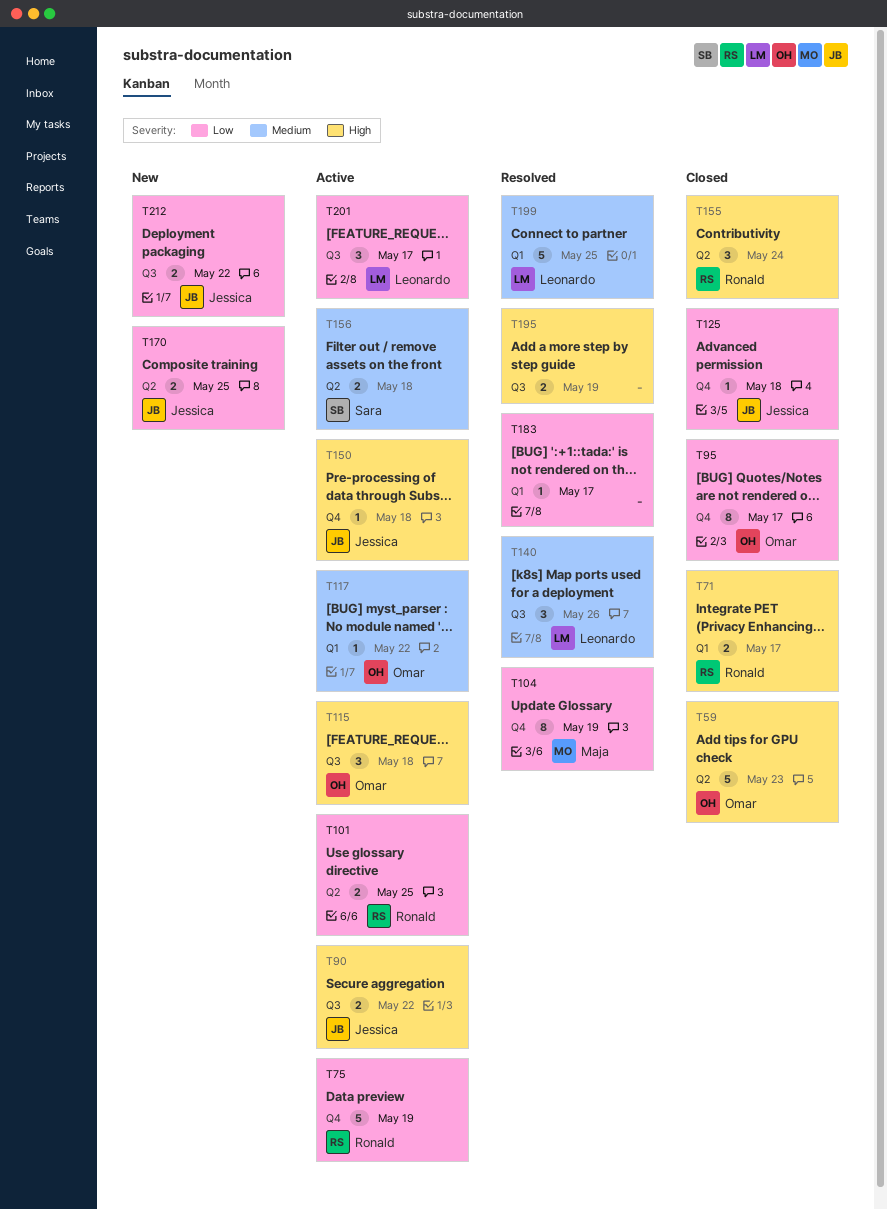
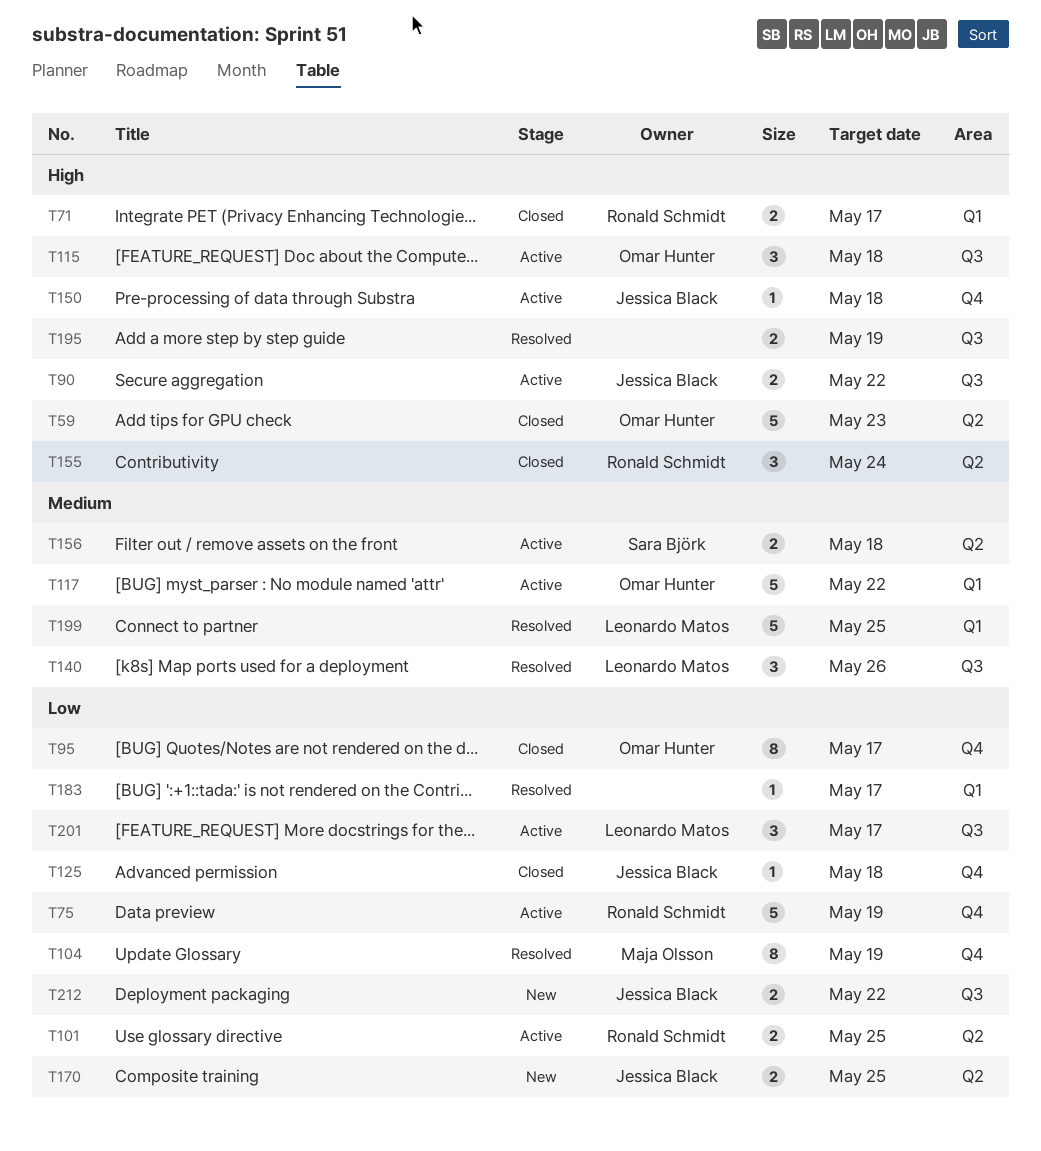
T117, estimate: 1 -> 5

